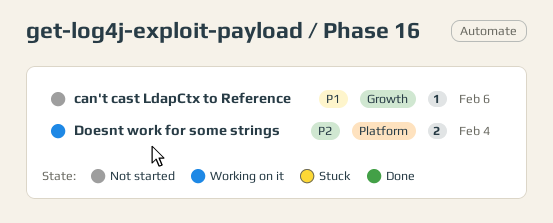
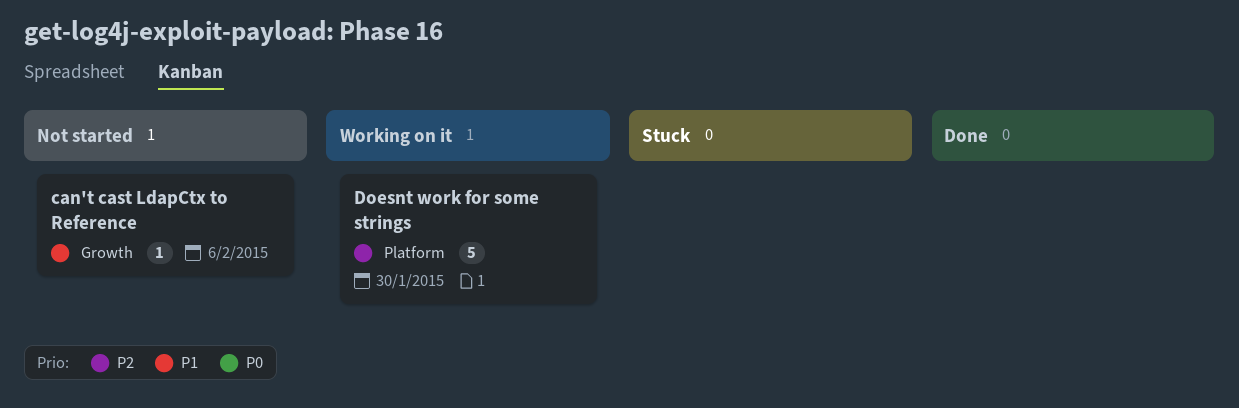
Doesnt work for some strings, estimate: 2 -> 5
Doesnt work for some strings, due: Feb 4 -> Jan 30

